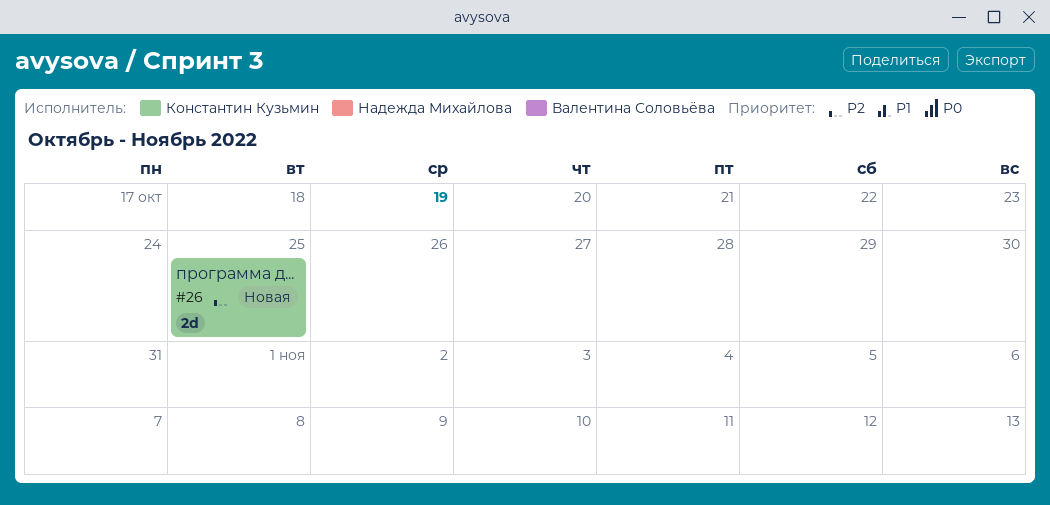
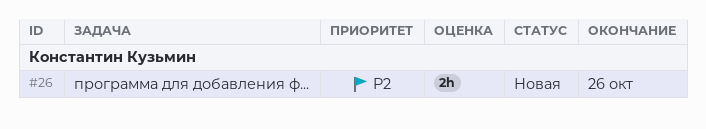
#26, estimate: 2d -> 2h
#26, due: Oct 25 -> Oct 26

